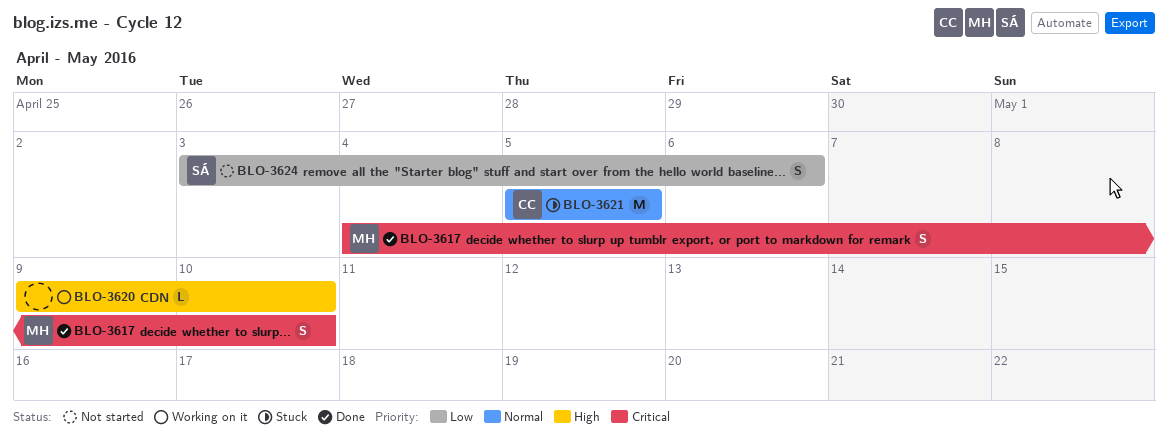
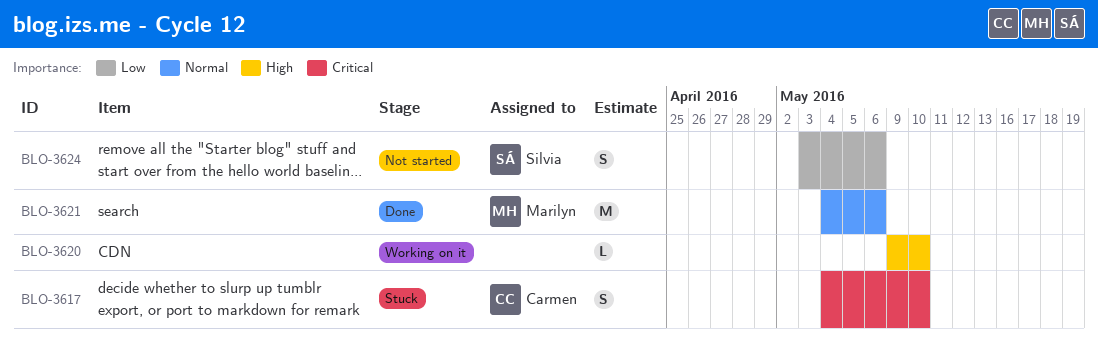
BLO-3617, status: Done -> Stuck
BLO-3617, owner: Marilyn -> Carmen
BLO-3621, status: Stuck -> Done
BLO-3621, owner: Carmen -> Marilyn
BLO-3621, start: May 5 -> May 4
BLO-3621, due: May 5 -> May 6

